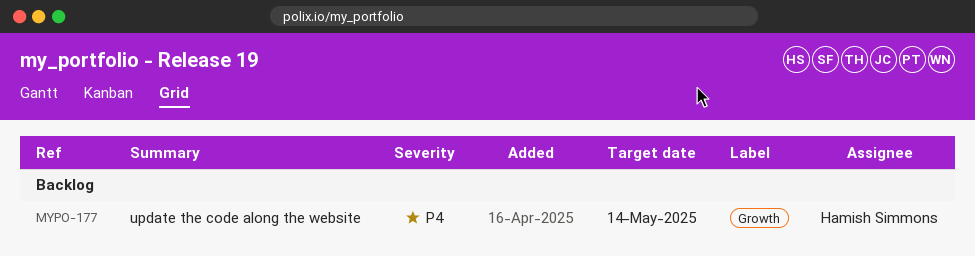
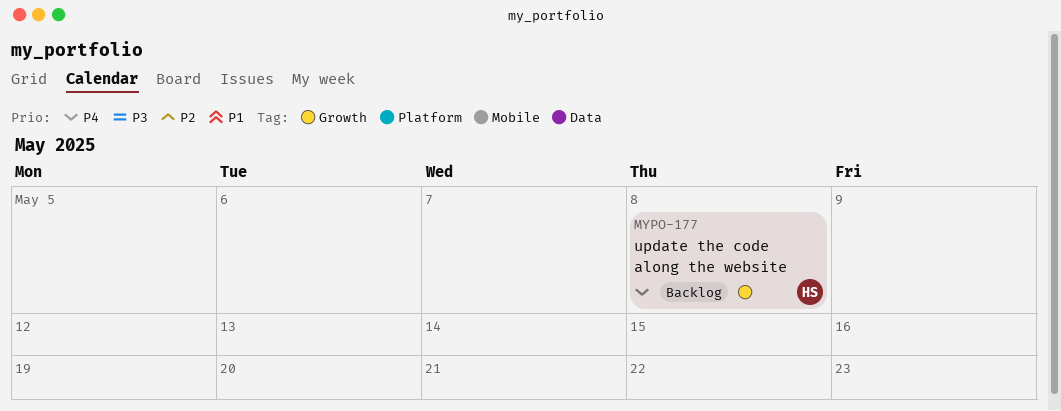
MYPO-177, due: May 14 -> May 8

